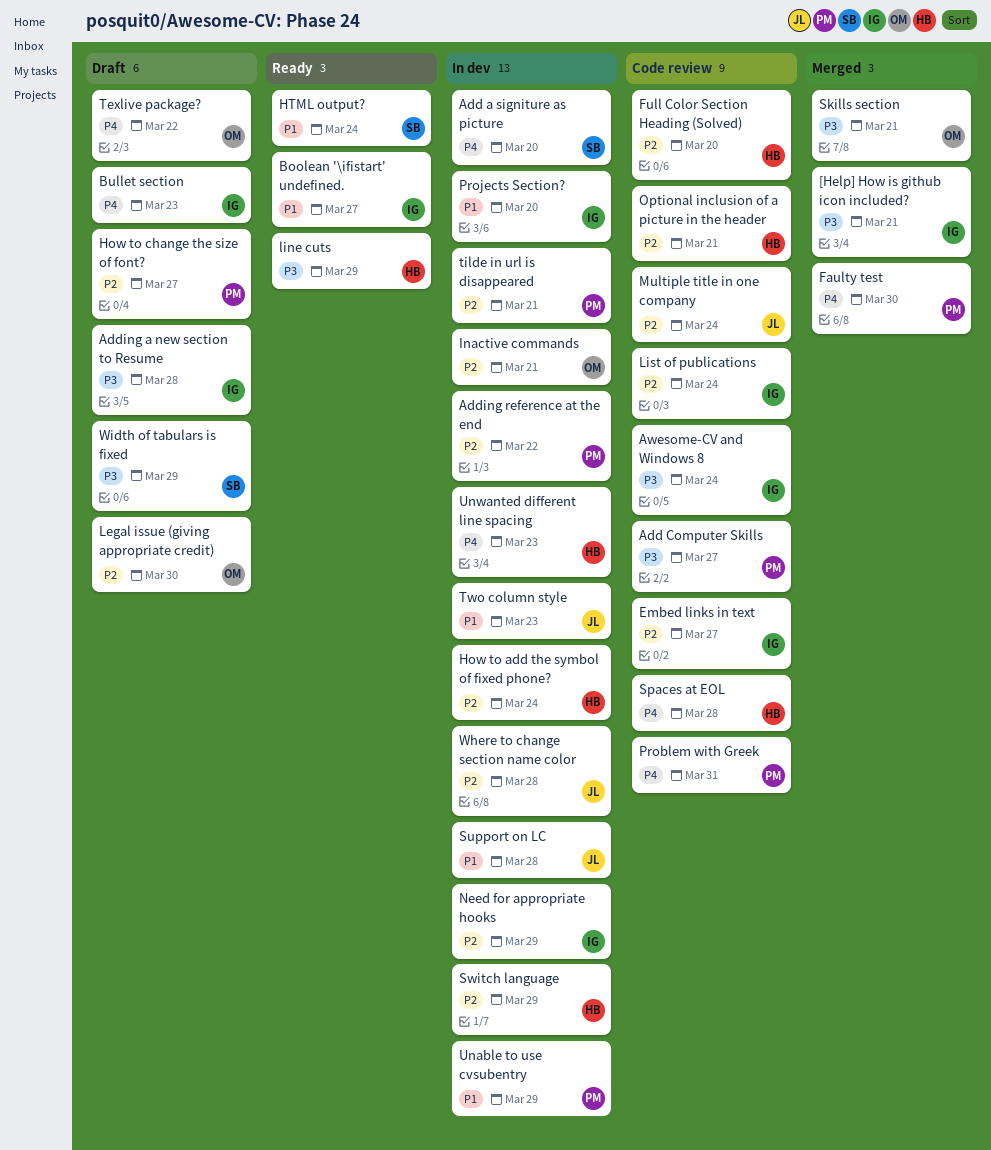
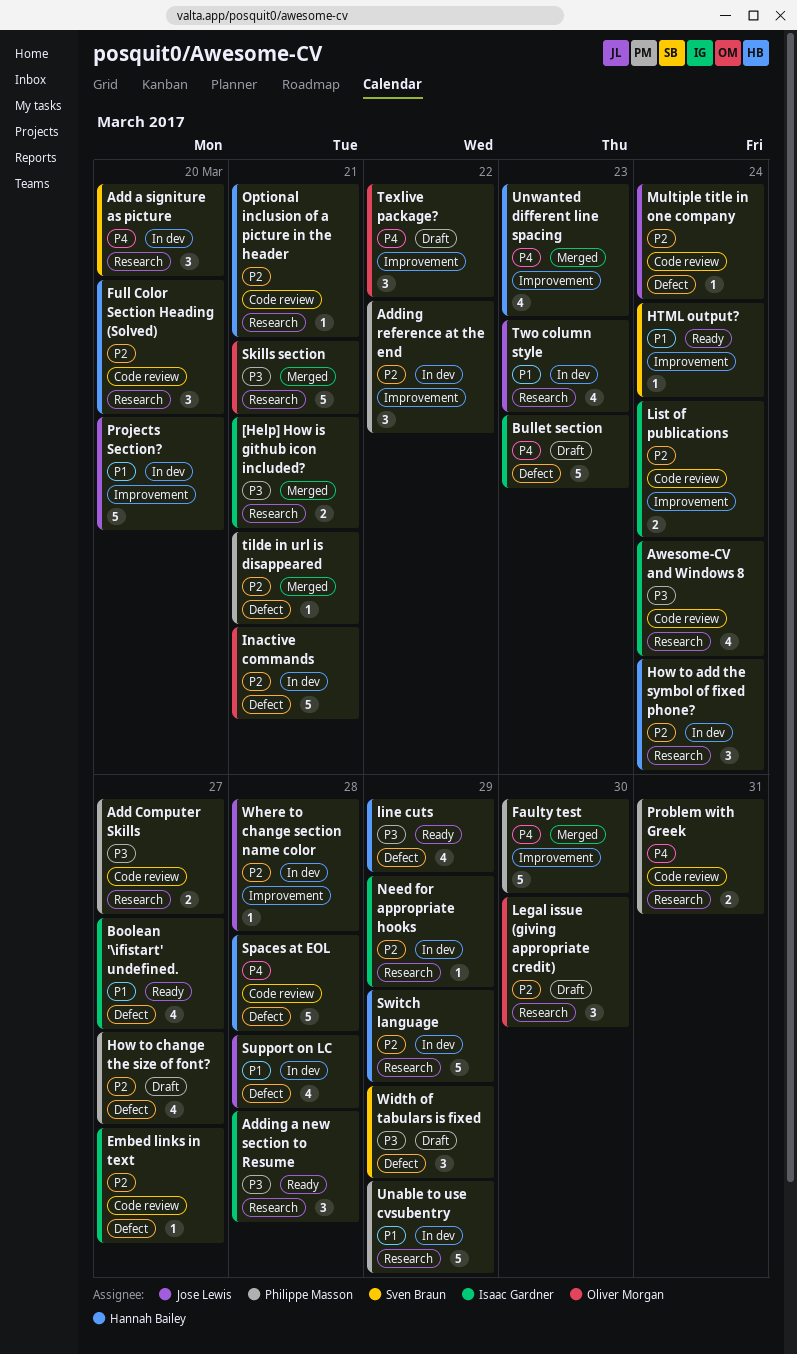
Adding a new section to Resume, status: Draft -> Ready
Projects Section?, owner: Isaac Gardner -> Jose Lewis
tilde in url is disappeared, status: In dev -> Merged
Unwanted different line spacing, status: In dev -> Merged

